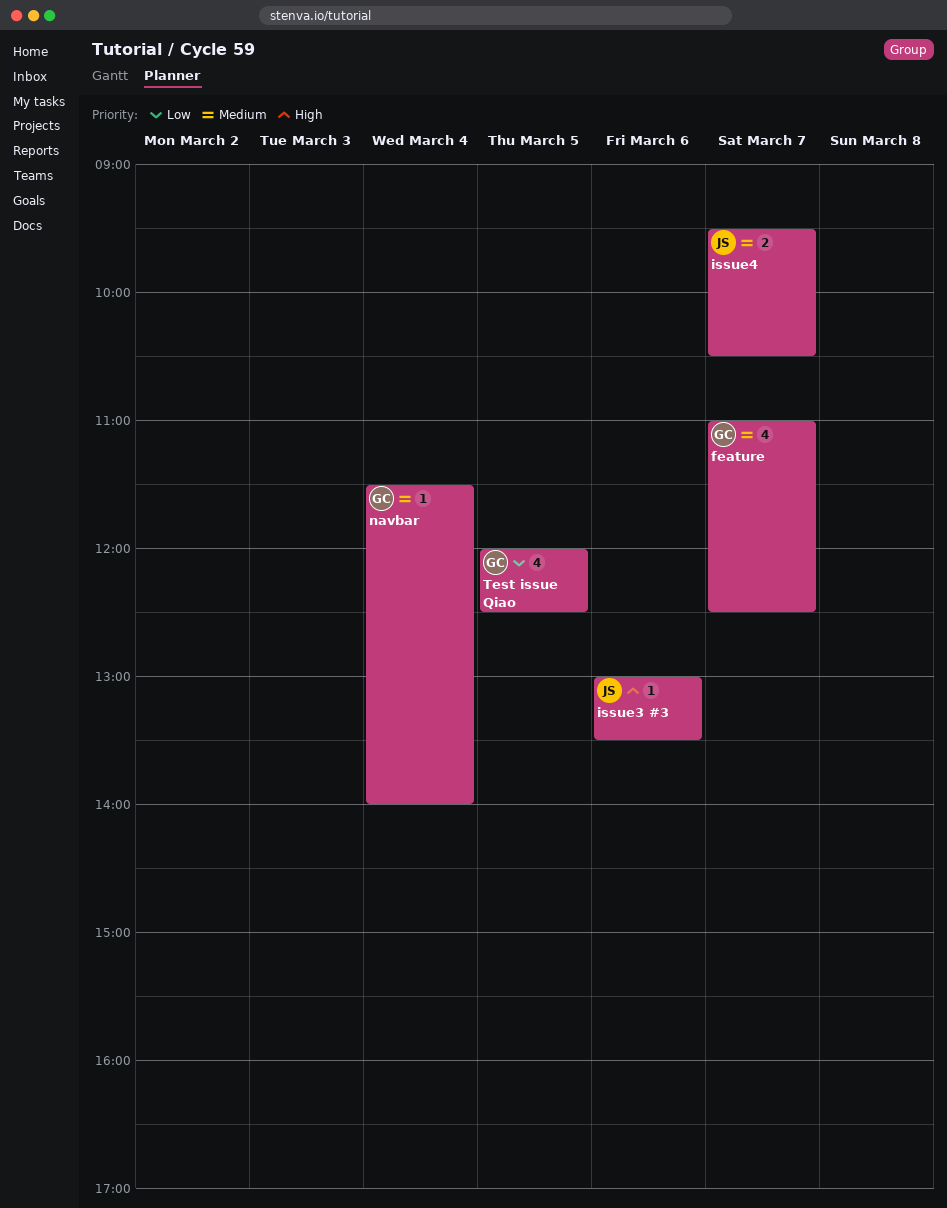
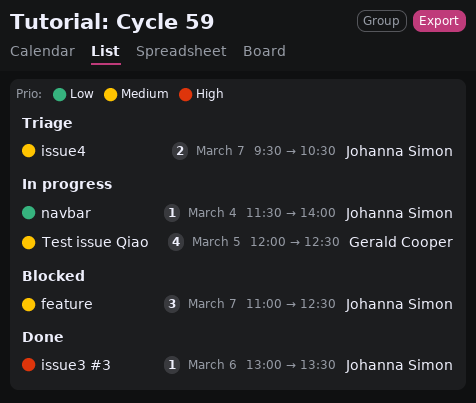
feature, owner: Gerald Cooper -> Johanna Simon
feature, estimate: 4 -> 3
navbar, owner: Gerald Cooper -> Johanna Simon
navbar, priority: Medium -> Low
Test issue Qiao, priority: Low -> Medium

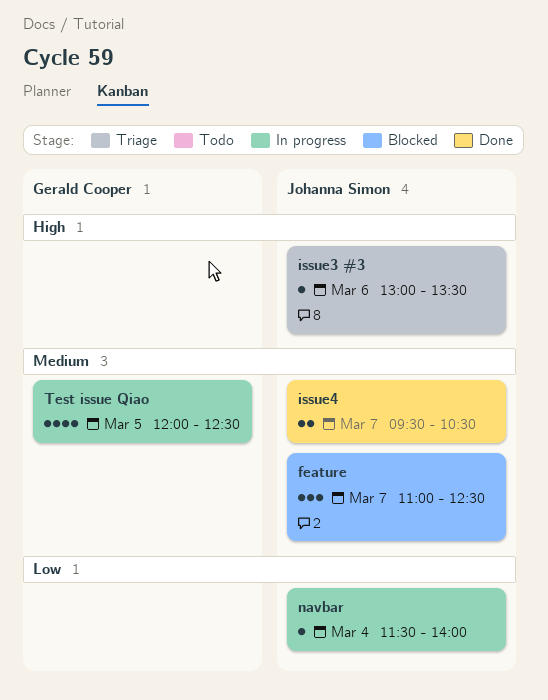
issue3 #3, status: Done -> Triage
issue4, status: Triage -> Done

